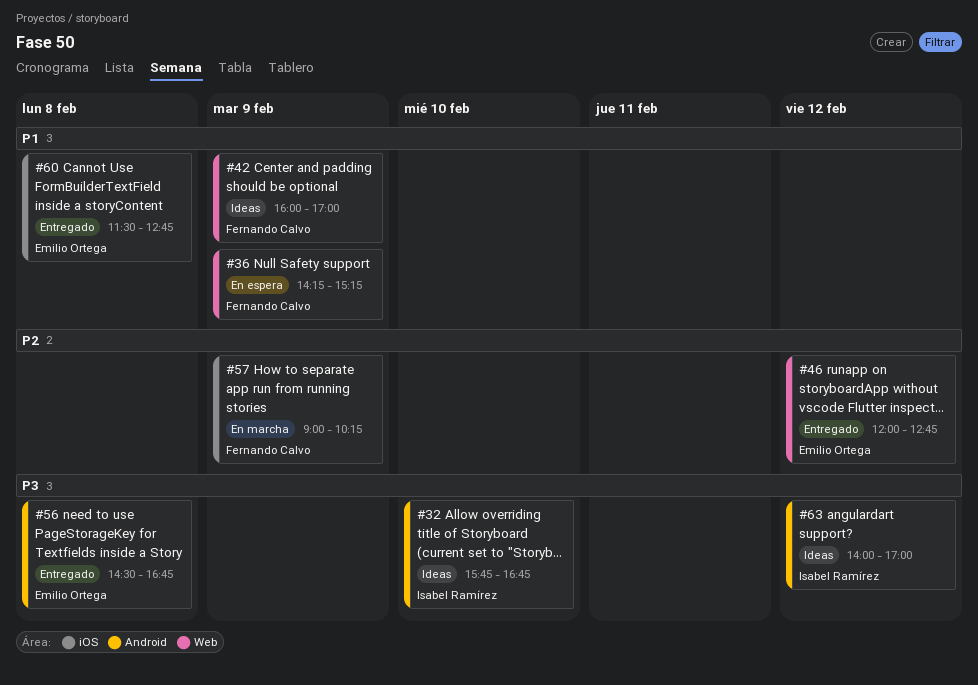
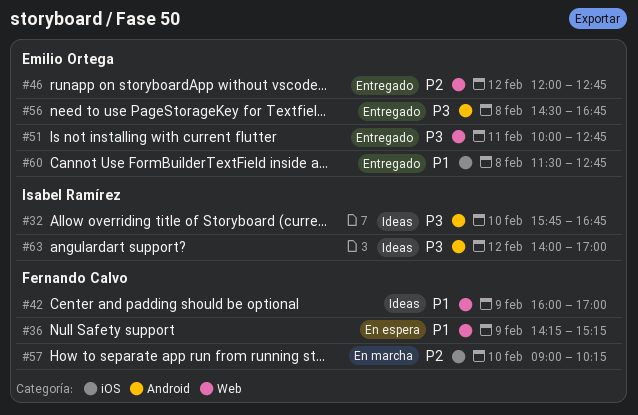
#51: none -> present
#57, day: Feb 9 -> Feb 10

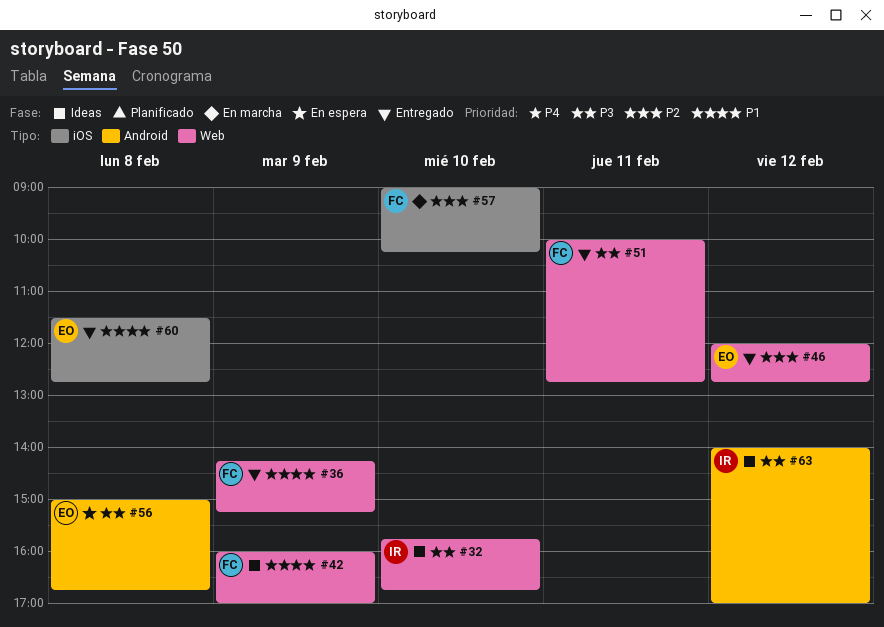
#32, label: Android -> Web
#36, status: En espera -> Entregado
#51, owner: Emilio Ortega -> Fernando Calvo
#56, status: Entregado -> En espera
#56, begins: 14:30 -> 15:00

